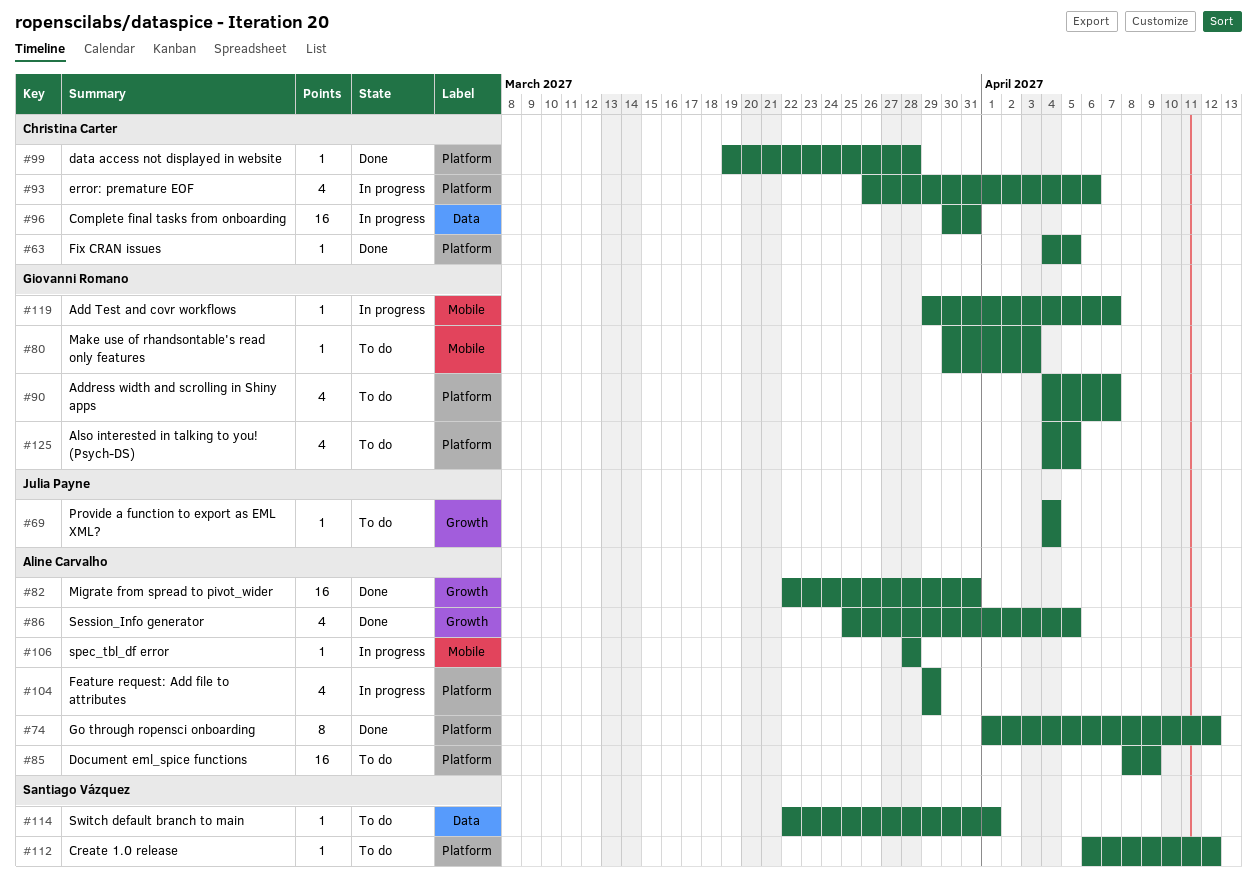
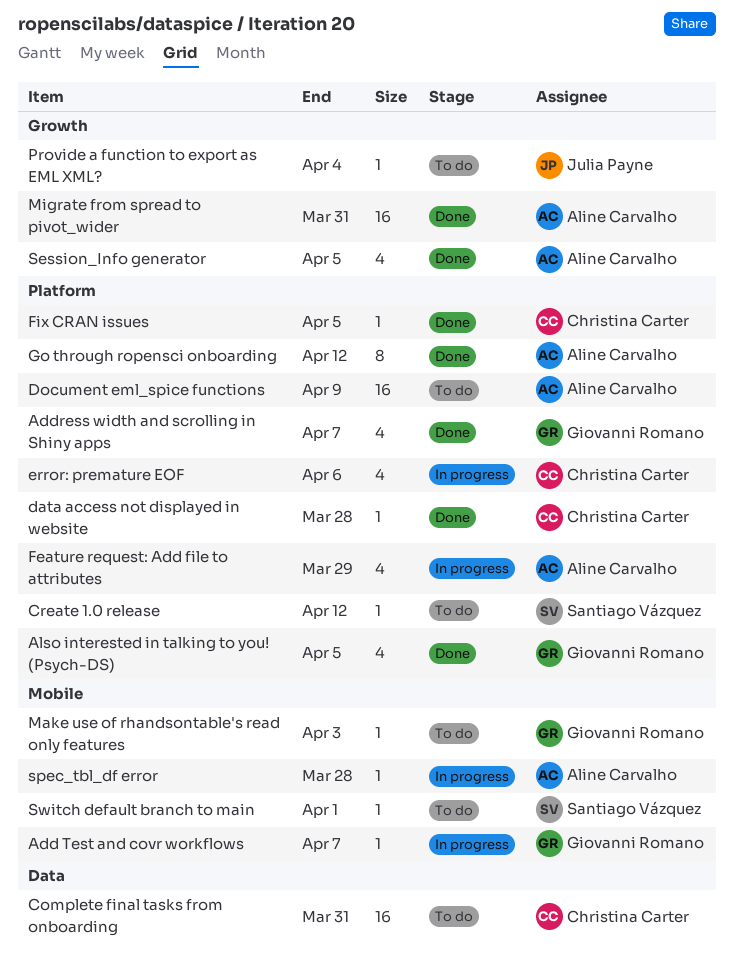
Address width and scrolling in Shiny apps, status: To do -> Done
Also interested in talking to you! (Psych-DS), status: To do -> Done
Complete final tasks from onboarding, status: In progress -> To do
Switch default branch to main, label: Data -> Mobile

